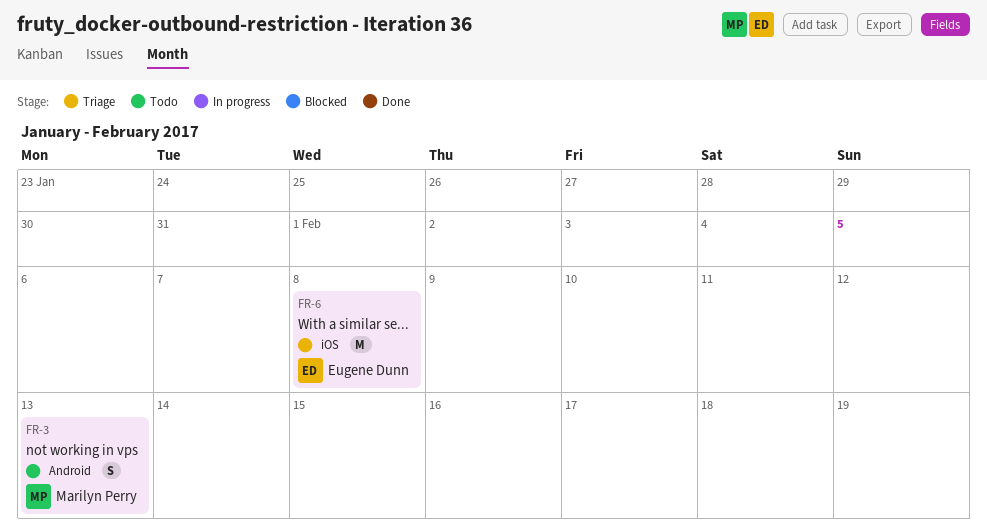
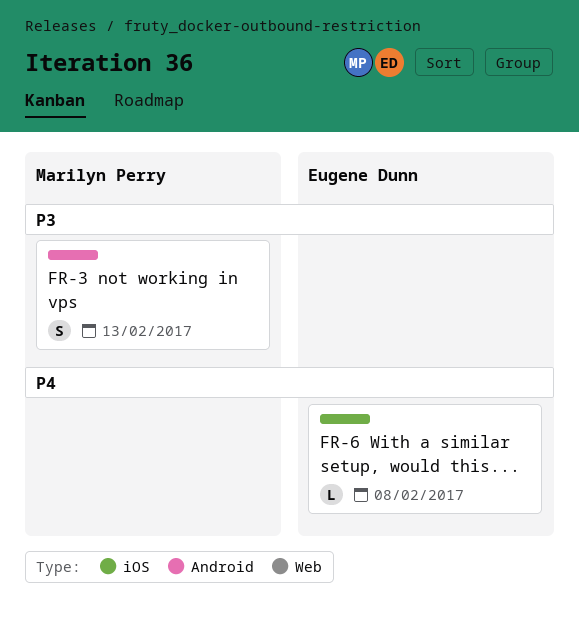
FR-6, estimate: M -> L

